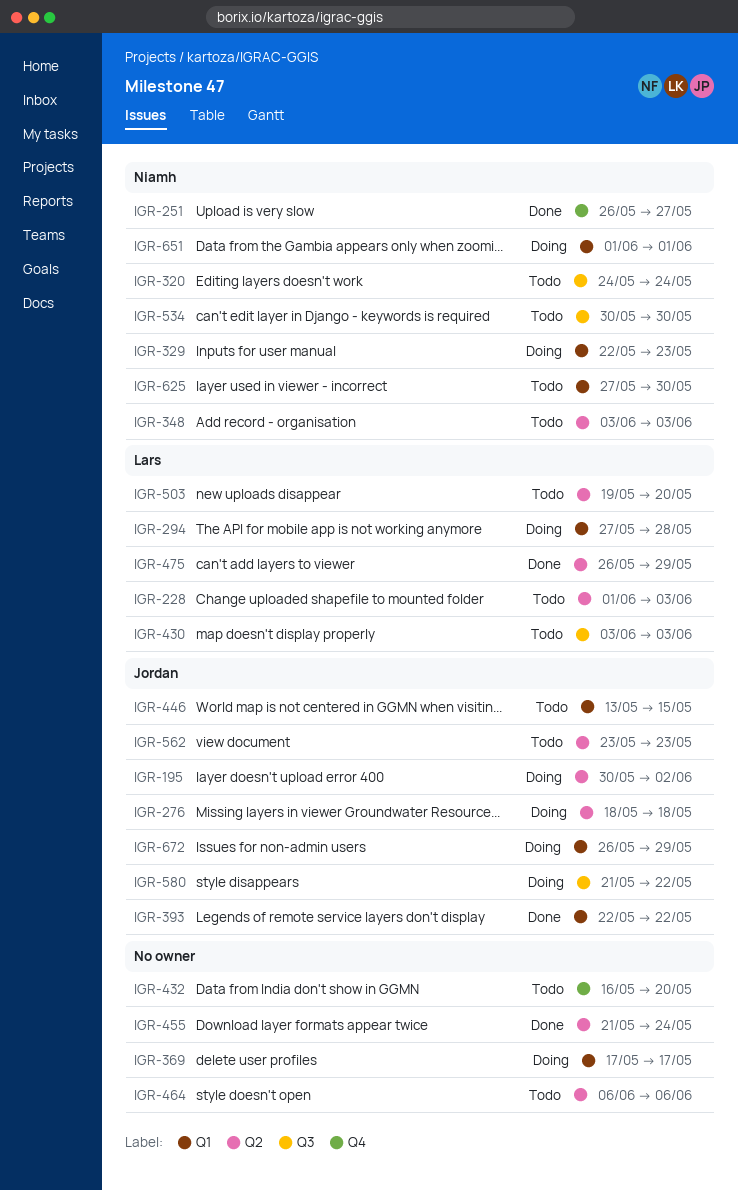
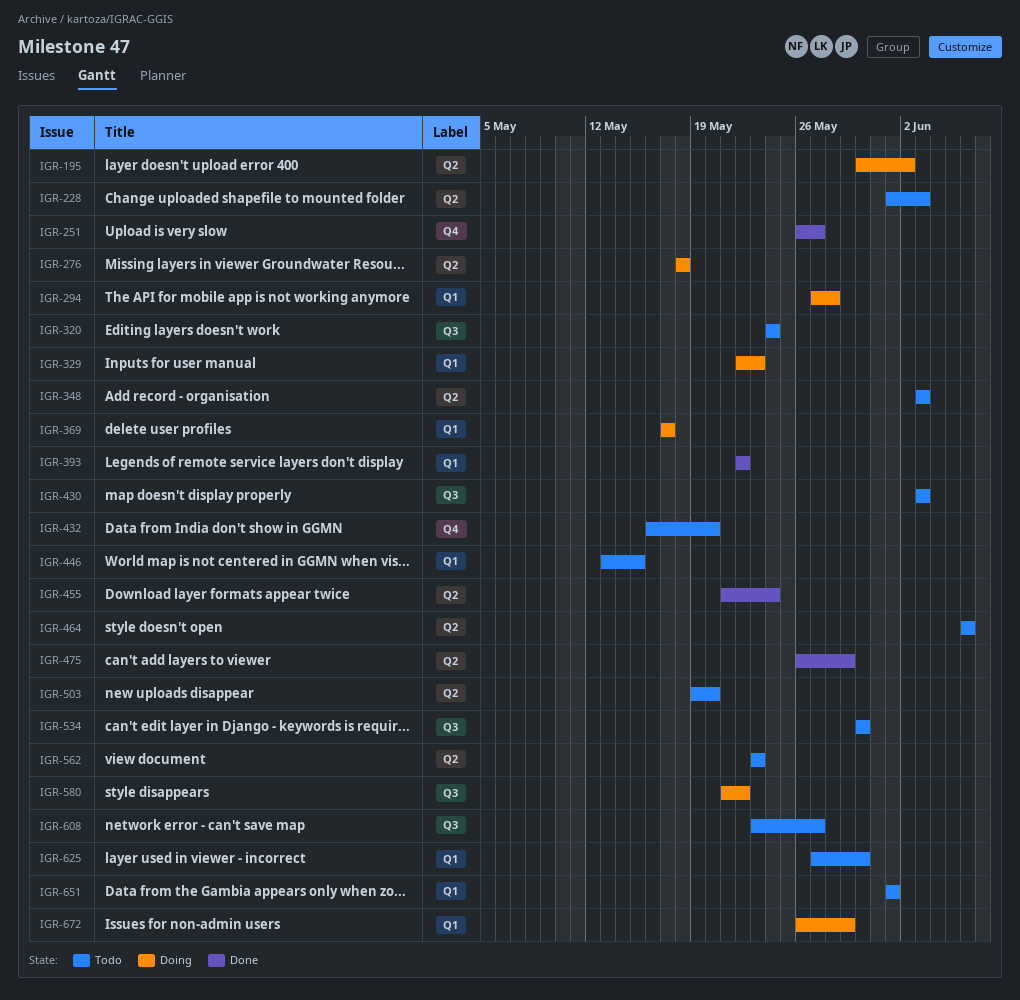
IGR-608: none -> present
IGR-651, status: Doing -> Todo

